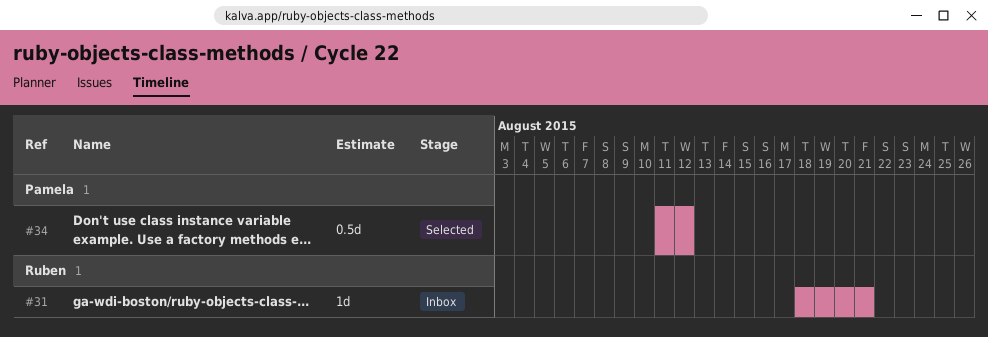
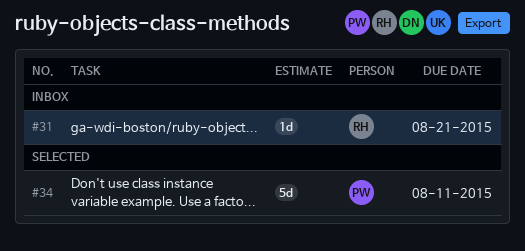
#34, estimate: 0.5d -> 5d
#34, due: Aug 12 -> Aug 11

